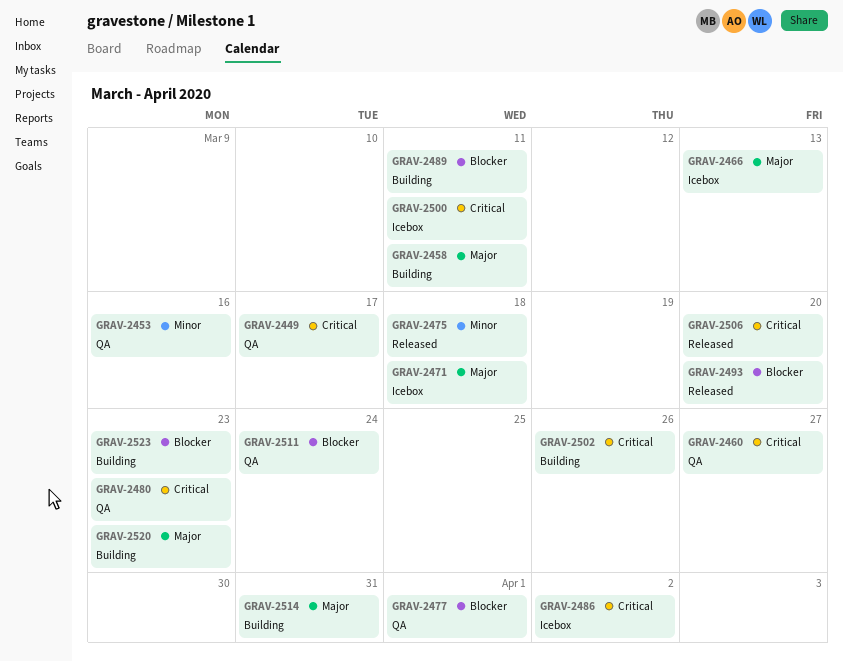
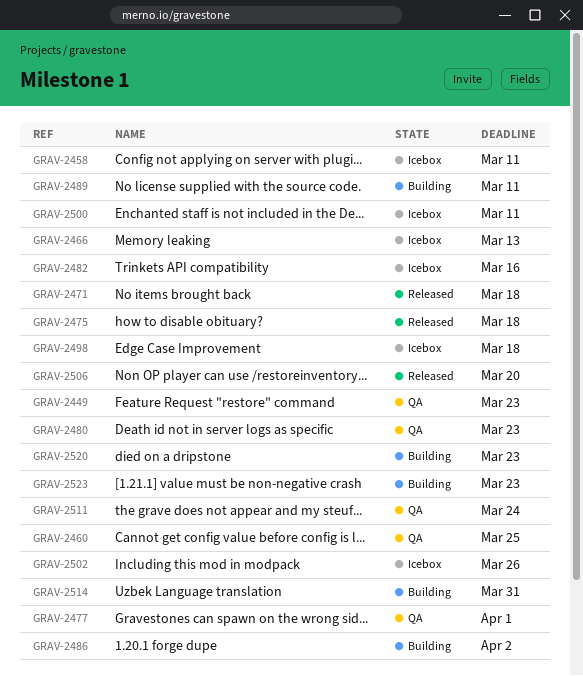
GRAV-2449, due: Mar 17 -> Mar 23
GRAV-2453: present -> none
GRAV-2458, status: Building -> Icebox
GRAV-2460, due: Mar 27 -> Mar 25
GRAV-2471, status: Icebox -> Released
GRAV-2482: none -> present
GRAV-2486, status: Icebox -> Building
GRAV-2493: present -> none
GRAV-2498: none -> present
GRAV-2502, status: Building -> Icebox

